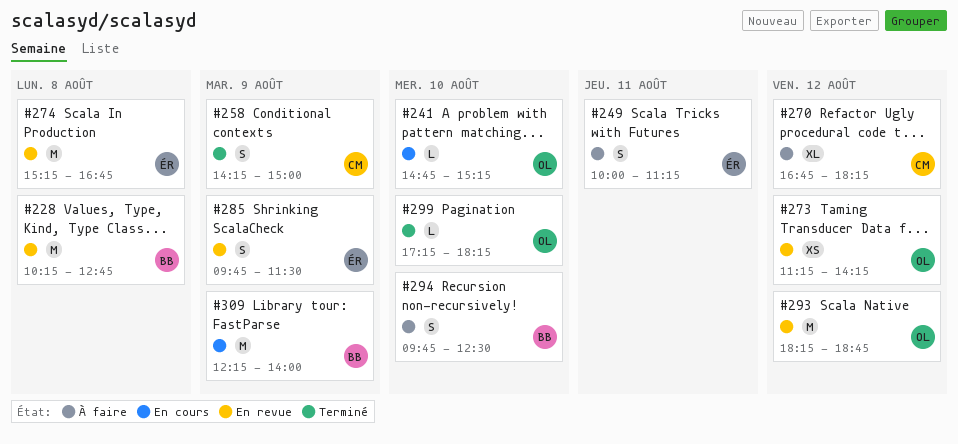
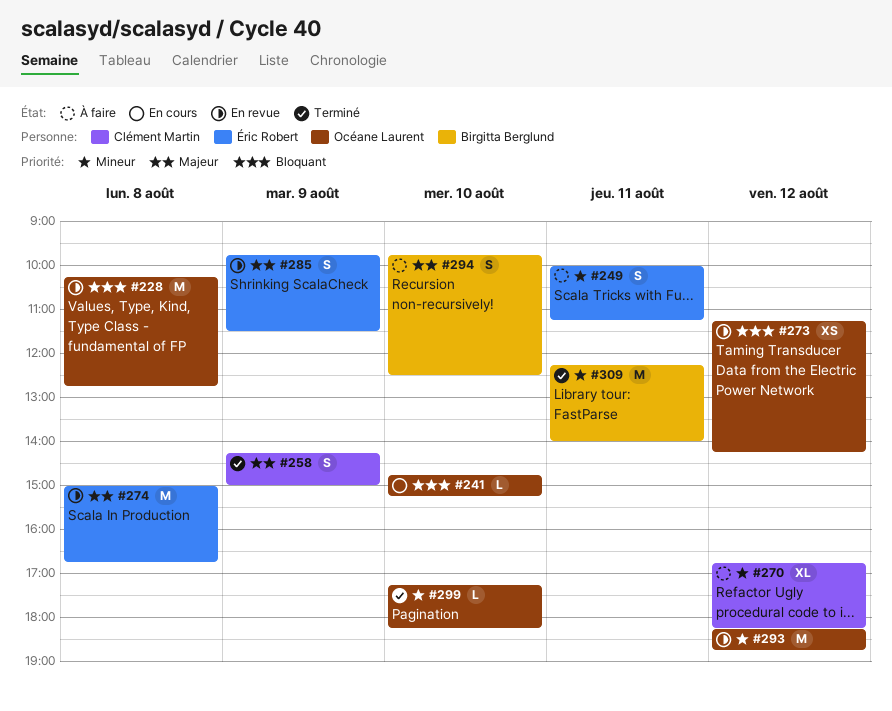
#228, owner: Birgitta Berglund -> Océane Laurent
#274, begins: 15:15 -> 15:00
#309, status: En cours -> Terminé
#309, day: Aug 9 -> Aug 11

